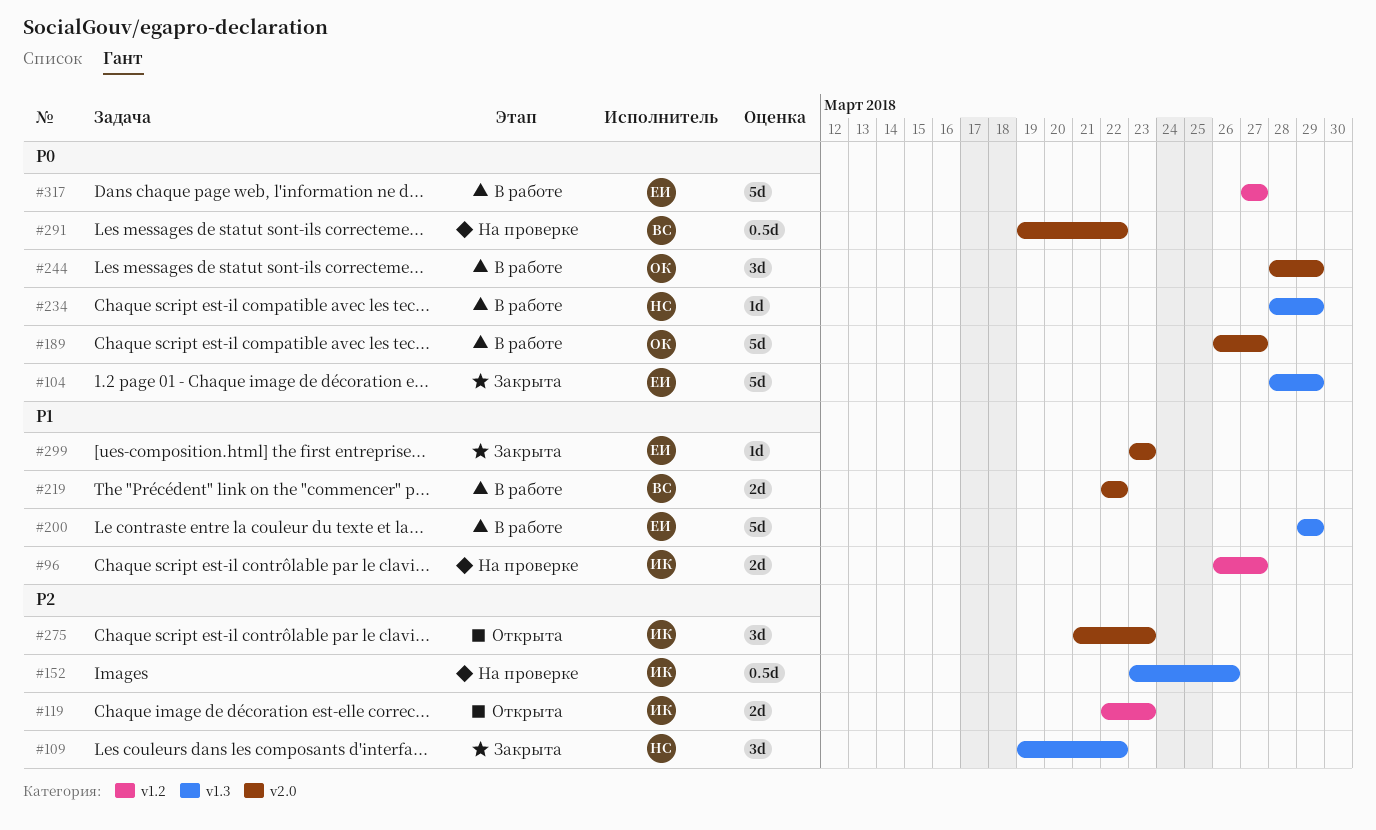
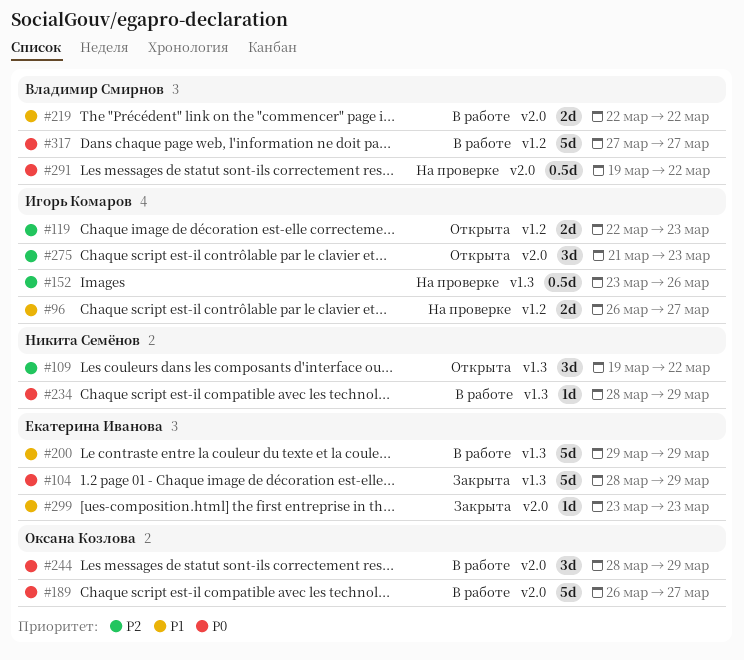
#109, status: Закрыта -> Открыта
#317, owner: Екатерина Иванова -> Владимир Смирнов

